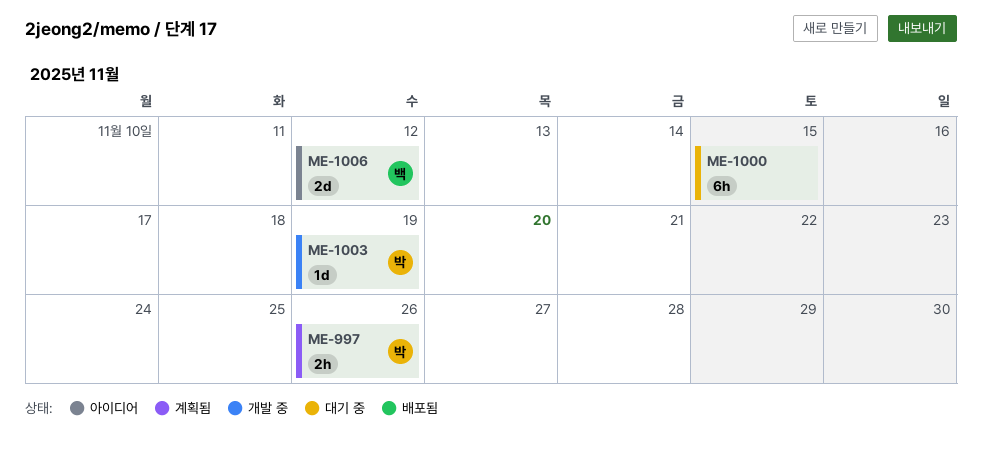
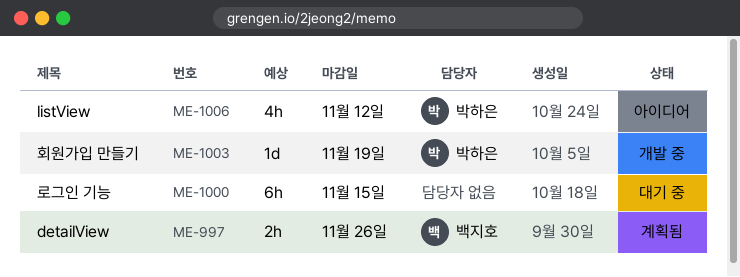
ME-997, owner: 박하은 -> 백지호
ME-1006, owner: 백지호 -> 박하은
ME-1006, estimate: 2d -> 4h

